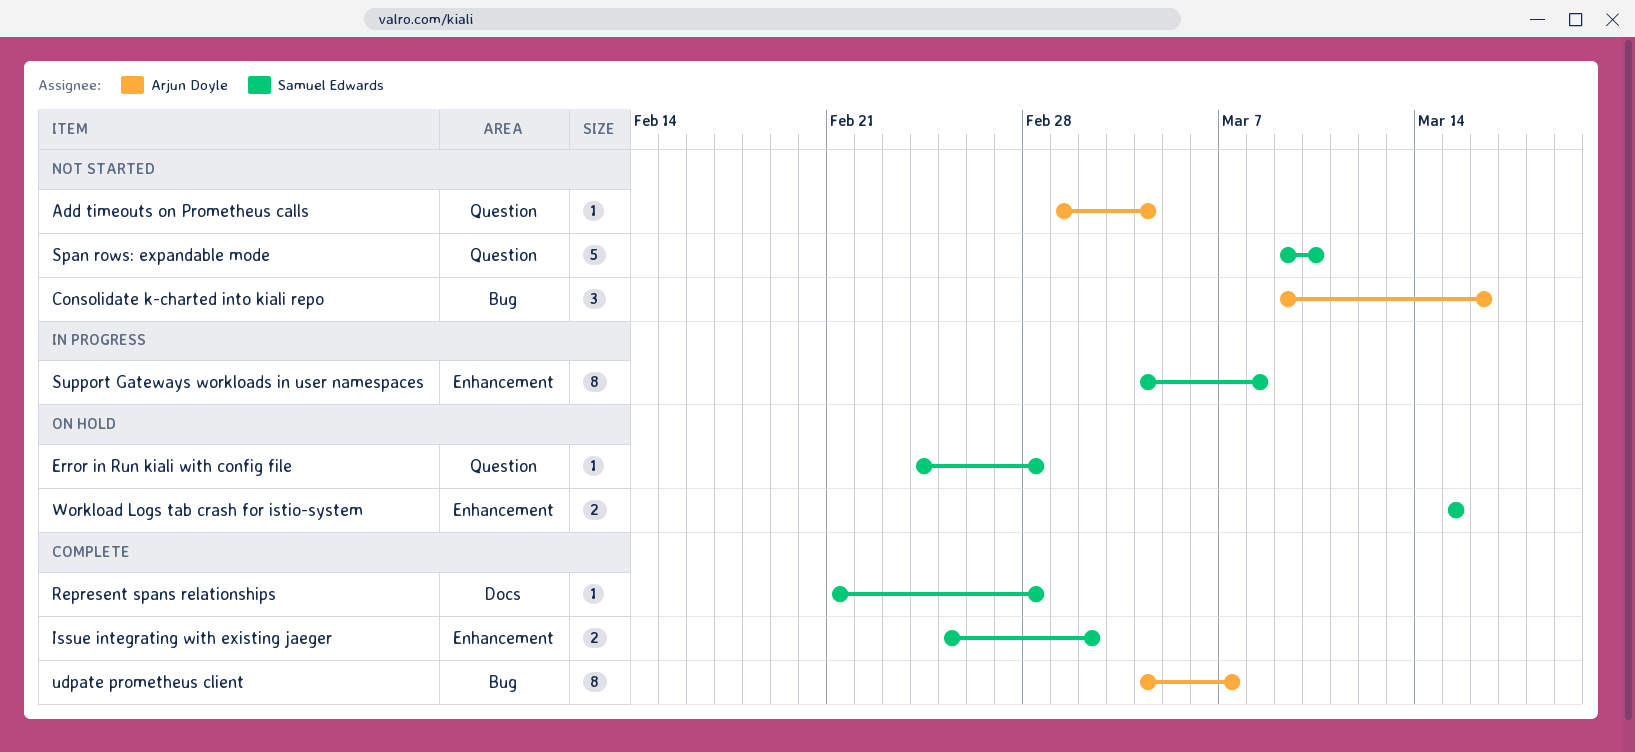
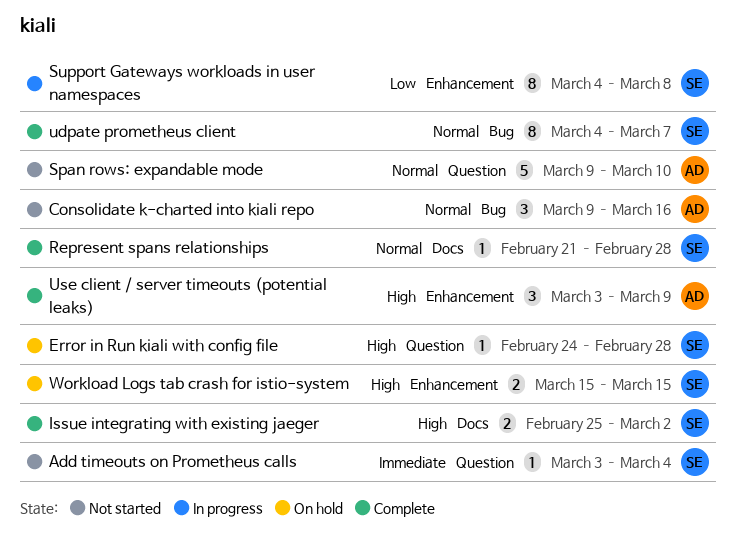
Add timeouts on Prometheus calls, owner: Arjun Doyle -> Samuel Edwards
Add timeouts on Prometheus calls, start: Mar 1 -> Mar 3
Issue integrating with existing jaeger, label: Enhancement -> Docs
Span rows: expandable mode, owner: Samuel Edwards -> Arjun Doyle
udpate prometheus client, owner: Arjun Doyle -> Samuel Edwards
Use client / server timeouts (potential leaks): none -> present

